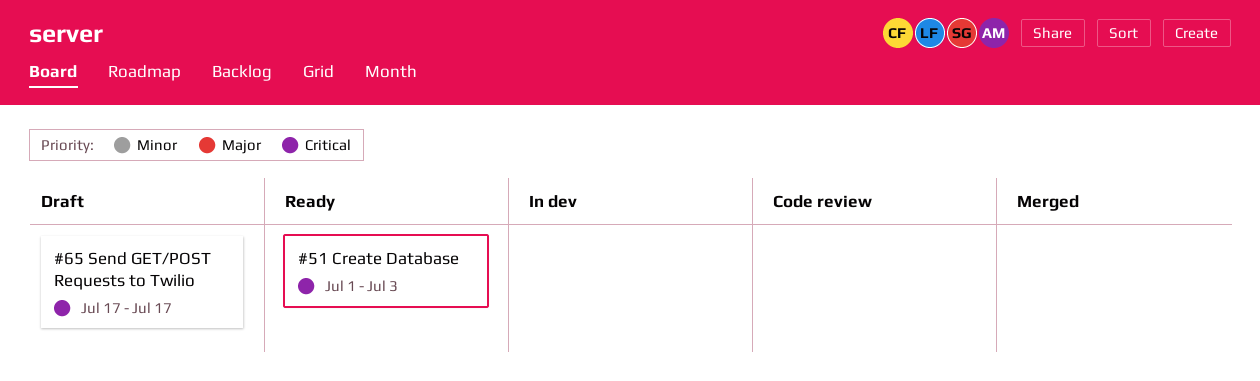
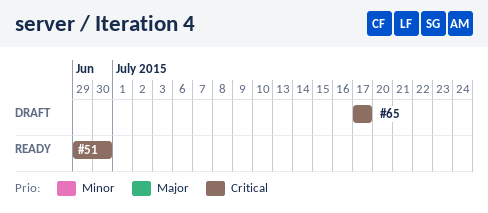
#51, start: Jul 1 -> Jun 29
#51, due: Jul 3 -> Jun 30

